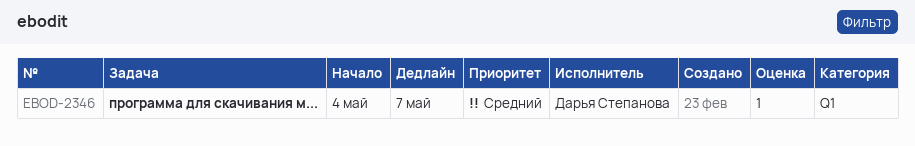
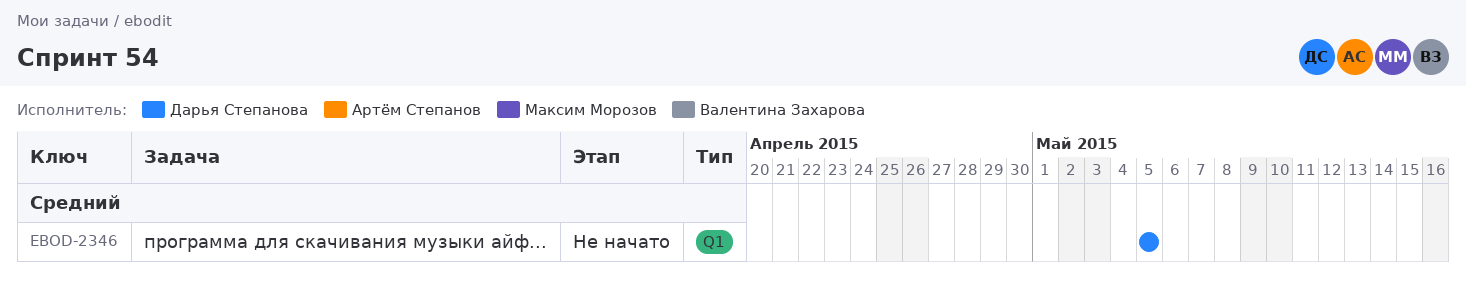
EBOD-2346, start: May 4 -> May 5
EBOD-2346, due: May 7 -> May 5

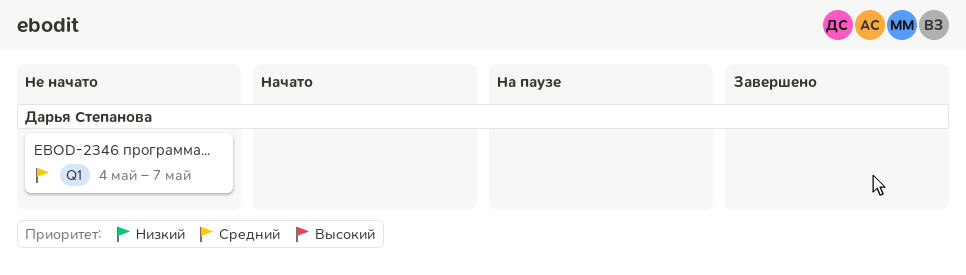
EBOD-2346, start: May 5 -> May 4
EBOD-2346, due: May 5 -> May 7

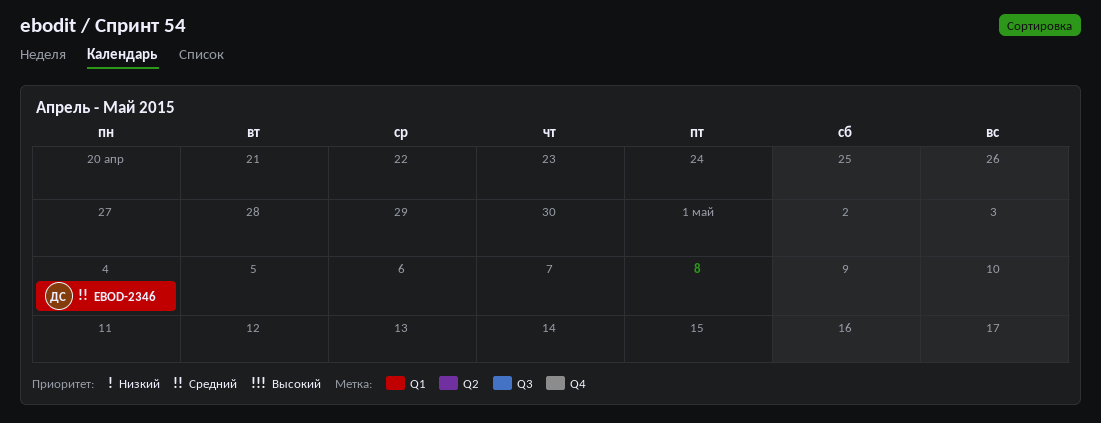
EBOD-2346, due: May 7 -> May 4

